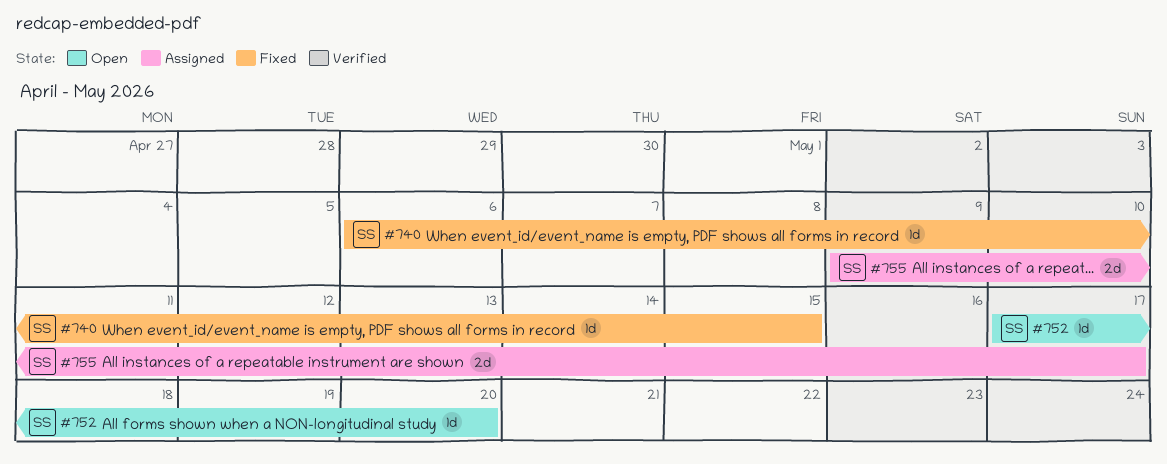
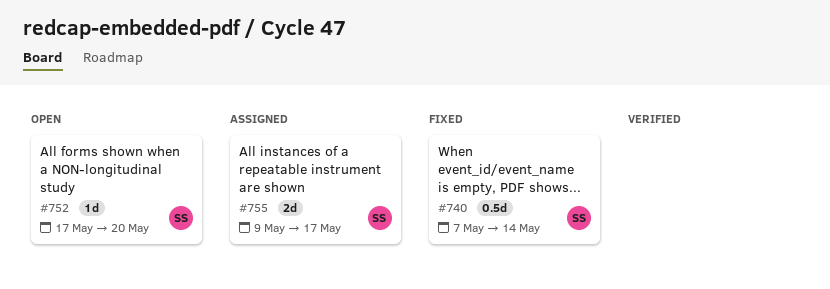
#740, estimate: 1d -> 0.5d
#740, start: May 6 -> May 7
#740, due: May 15 -> May 14

